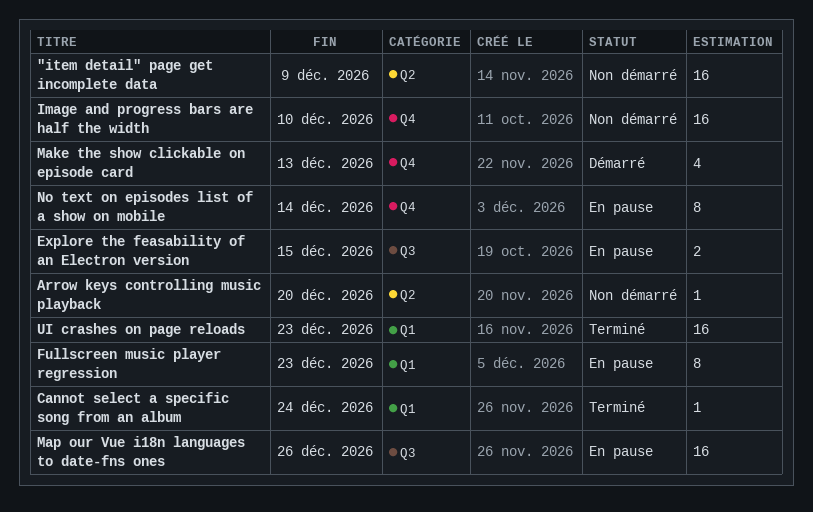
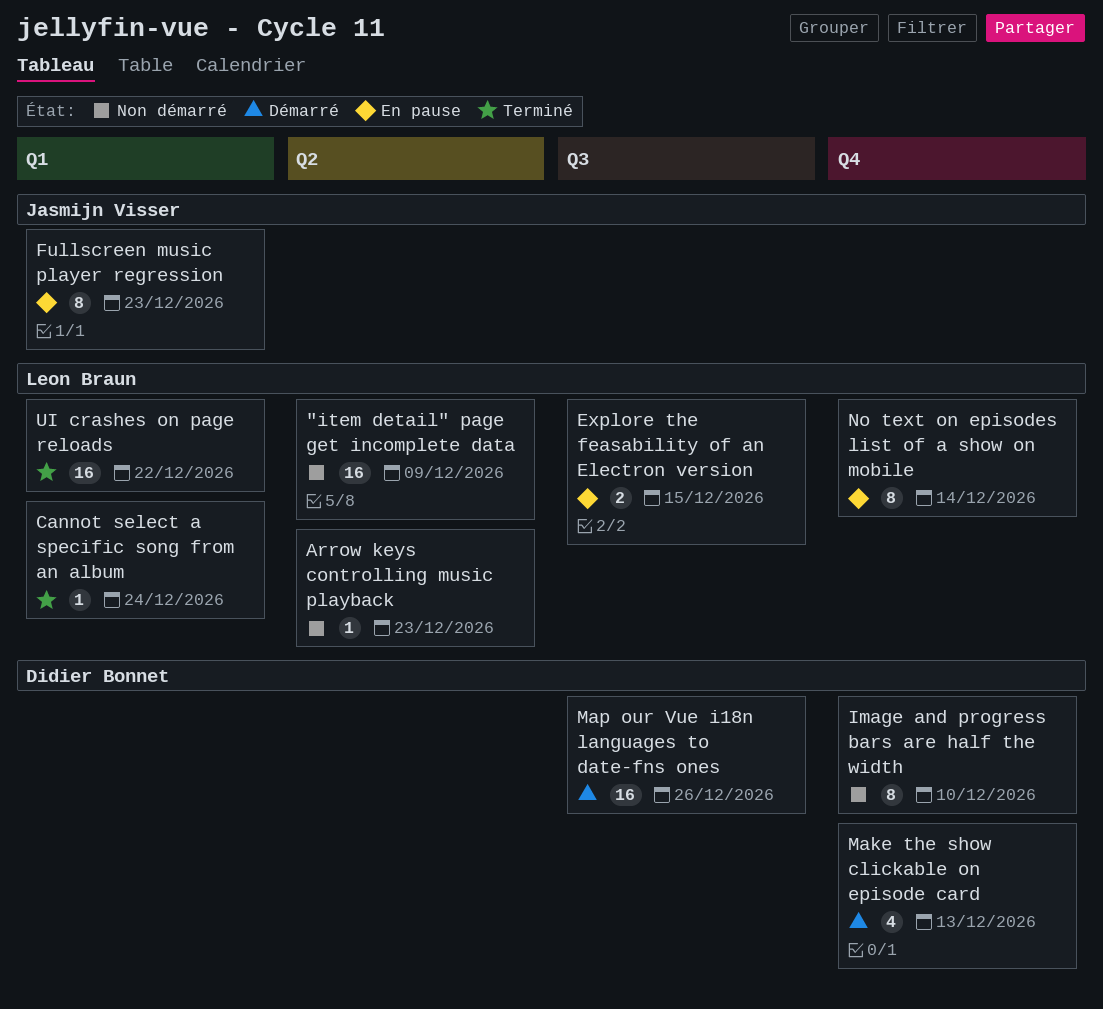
Arrow keys controlling music playback, due: Dec 20 -> Dec 23
Image and progress bars are half the width, estimate: 16 -> 8
Map our Vue i18n languages to date-fns ones, status: En pause -> Démarré
UI crashes on page reloads, due: Dec 23 -> Dec 22

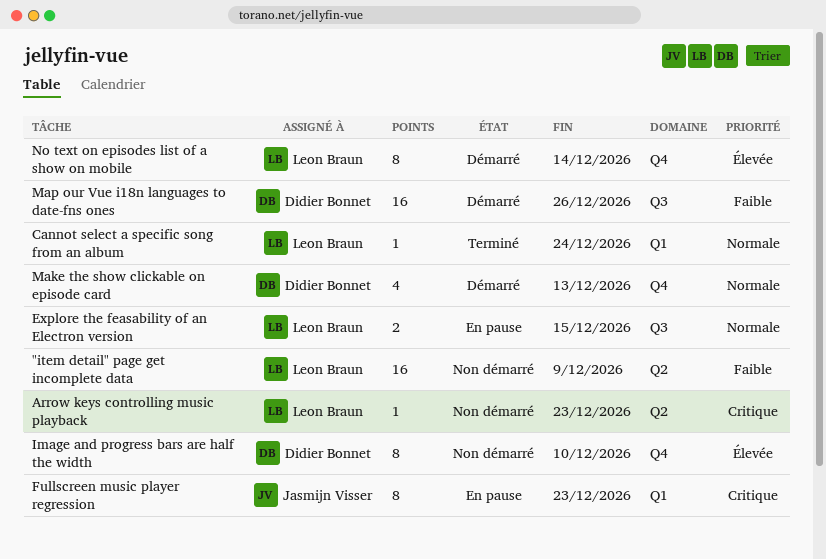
No text on episodes list of a show on mobile, status: En pause -> Démarré
UI crashes on page reloads: present -> none

